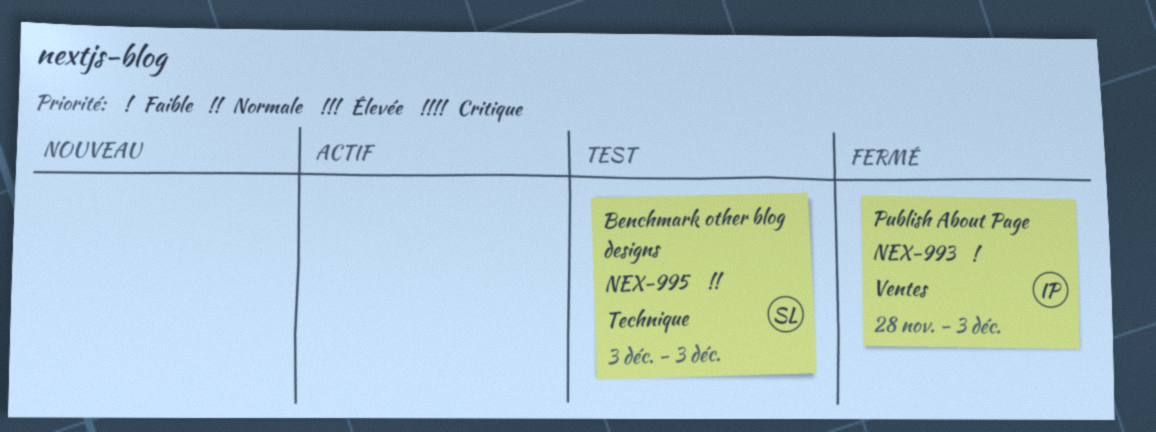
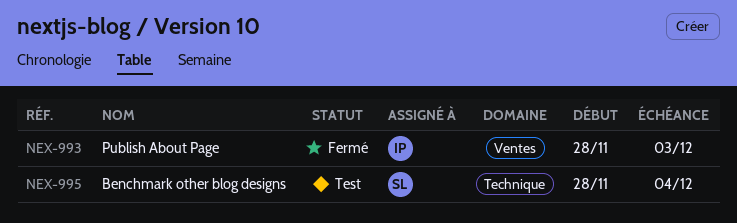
NEX-995, start: Dec 3 -> Nov 28
NEX-995, due: Dec 3 -> Dec 4

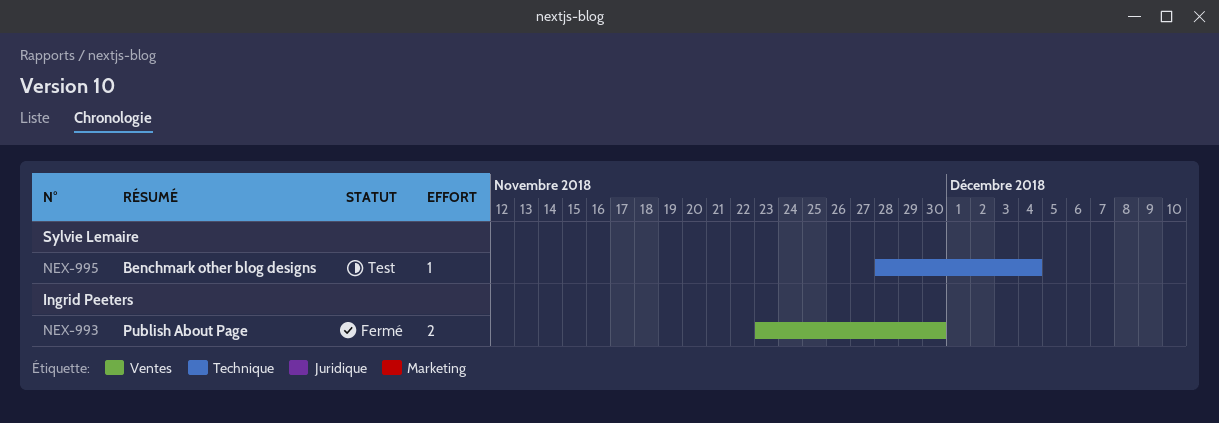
NEX-993, start: Nov 28 -> Nov 23
NEX-993, due: Dec 3 -> Nov 30

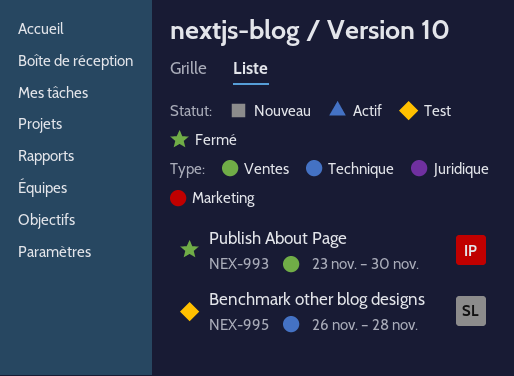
NEX-995, start: Nov 28 -> Nov 26
NEX-995, due: Dec 4 -> Nov 28

